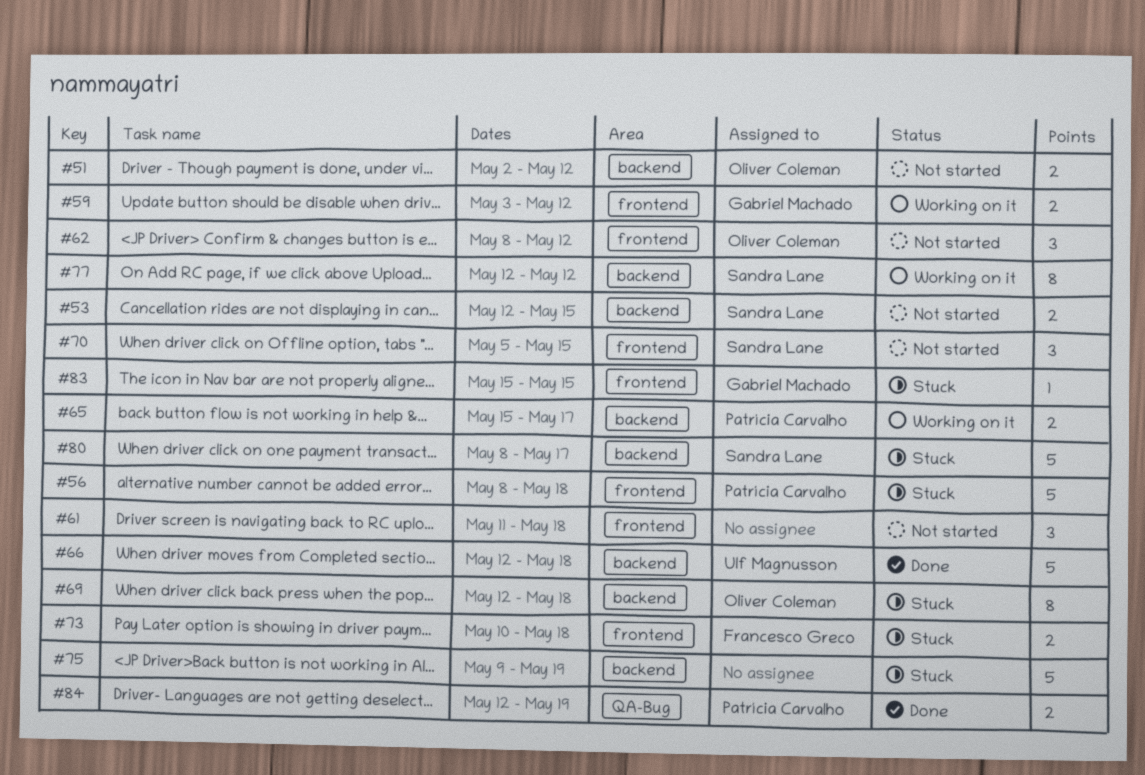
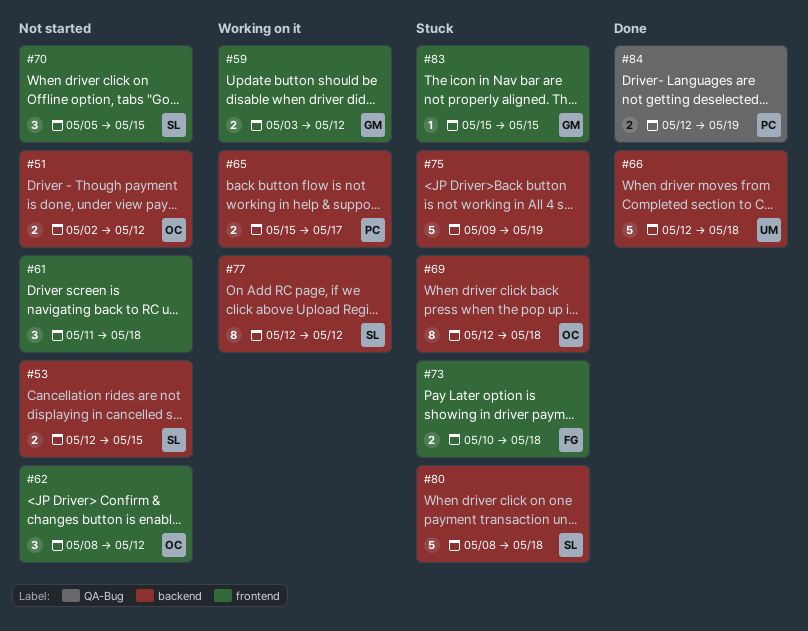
#56: present -> none
#80, due: May 17 -> May 18

